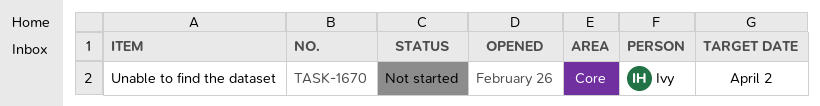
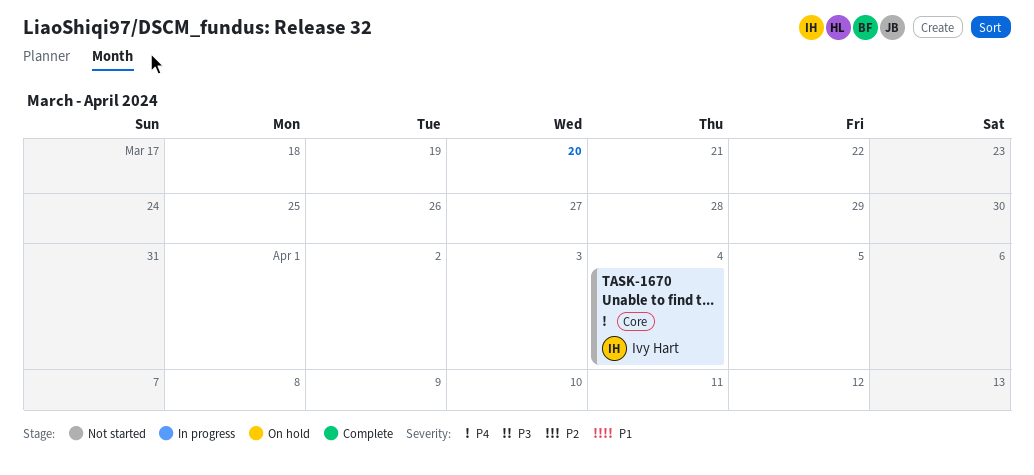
TASK-1670, due: Apr 2 -> Apr 4

